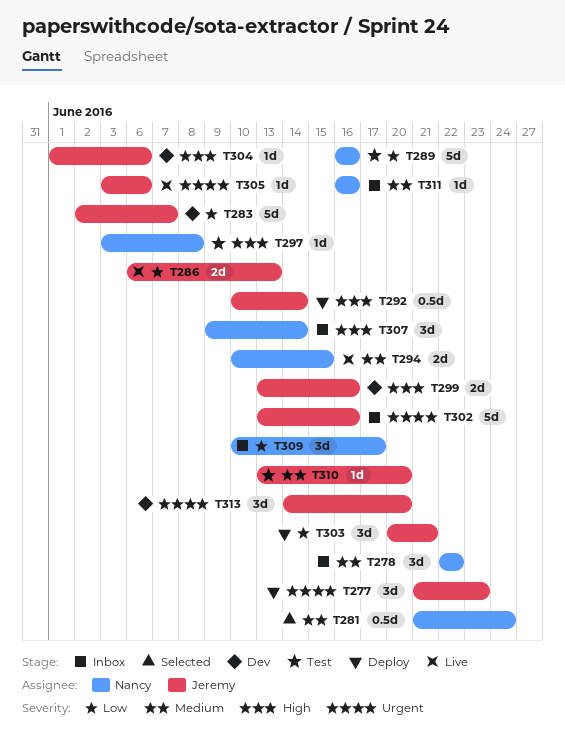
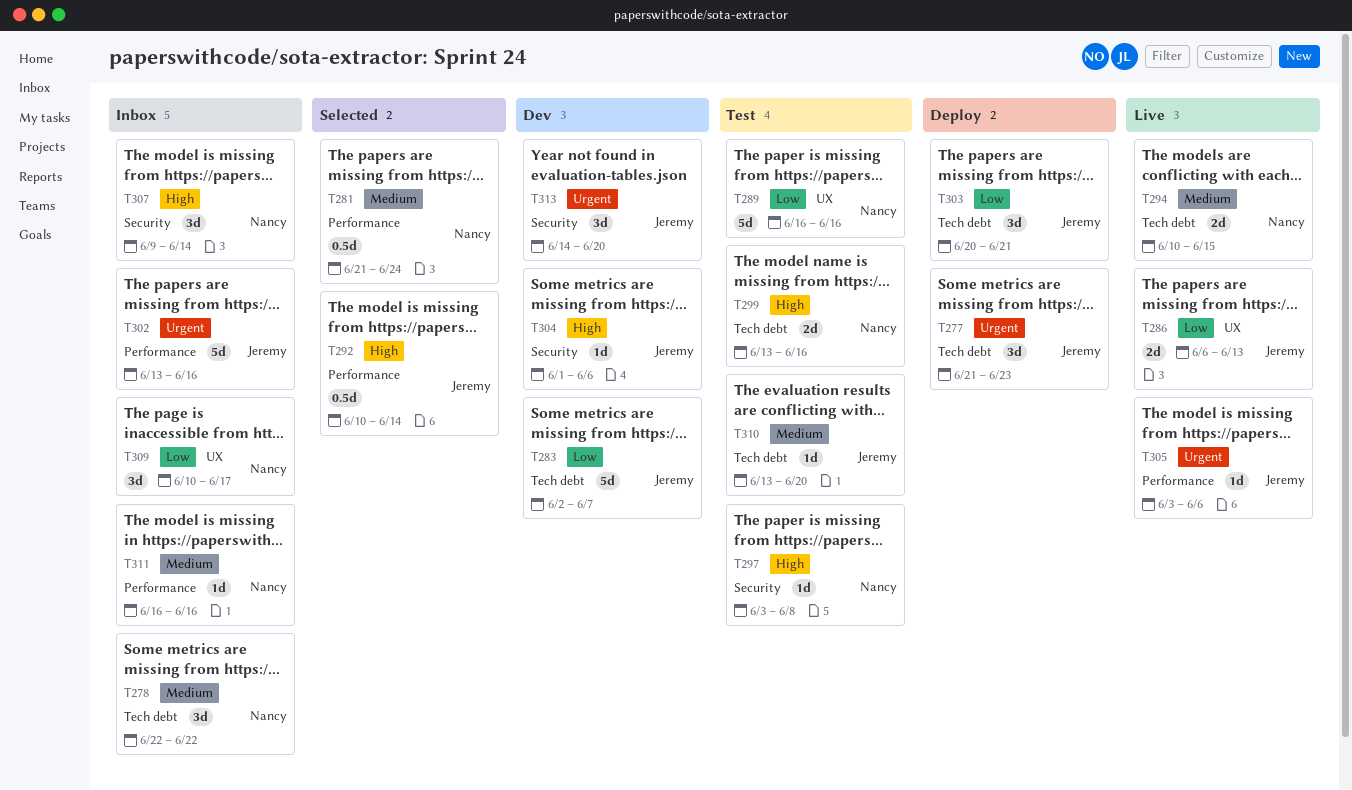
T292, status: Deploy -> Selected
T299, status: Dev -> Test
T299, owner: Jeremy -> Nancy

